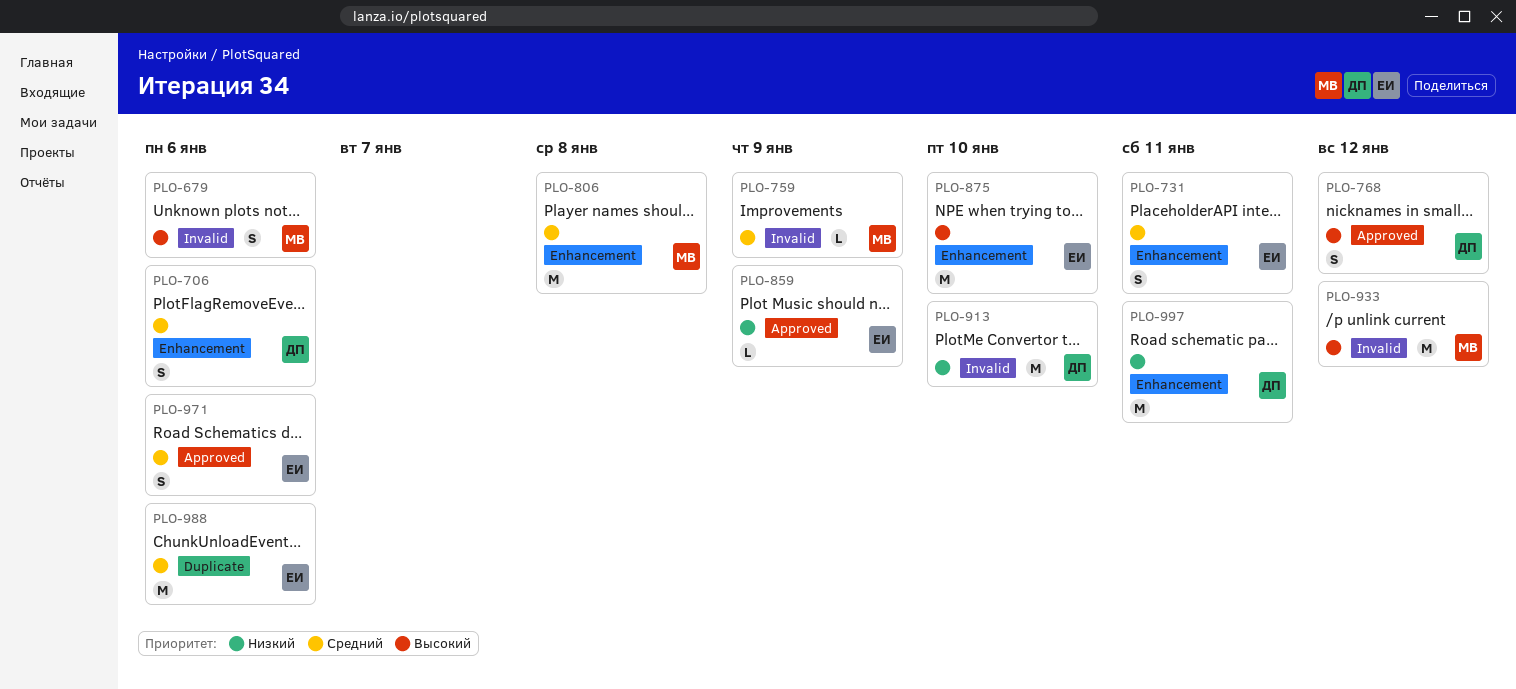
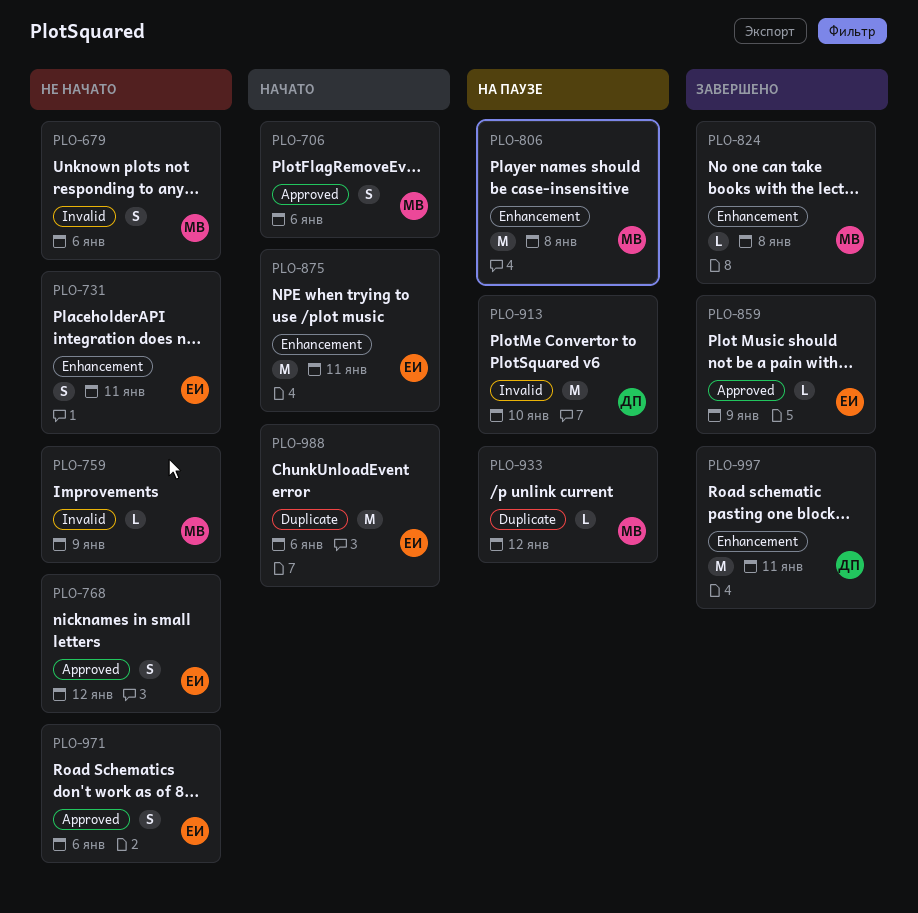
PLO-706, owner: ДП -> МВ
PLO-706, label: Enhancement -> Approved
PLO-768, owner: ДП -> ЕИ
PLO-824: none -> present
PLO-875, due: Jan 10 -> Jan 11
PLO-933, label: Invalid -> Duplicate
PLO-933, estimate: M -> L

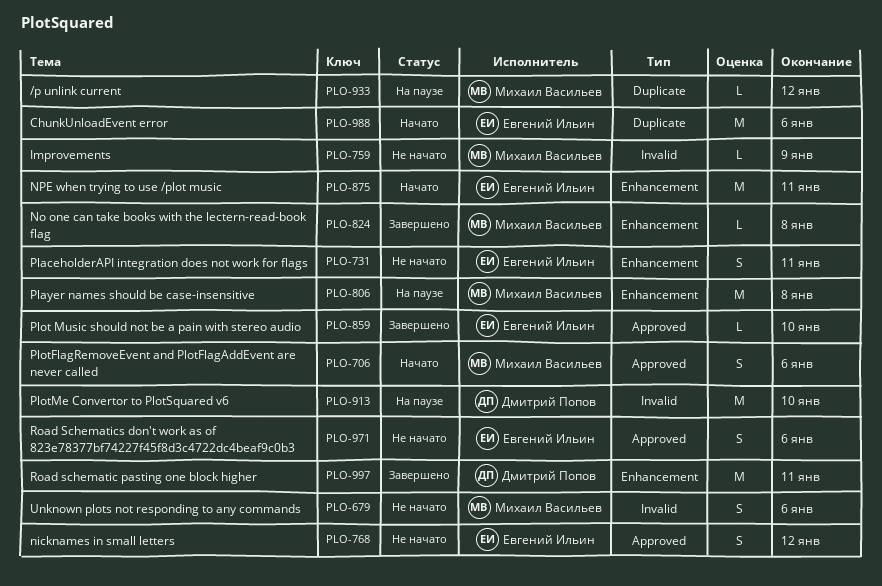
PLO-859, due: Jan 9 -> Jan 10

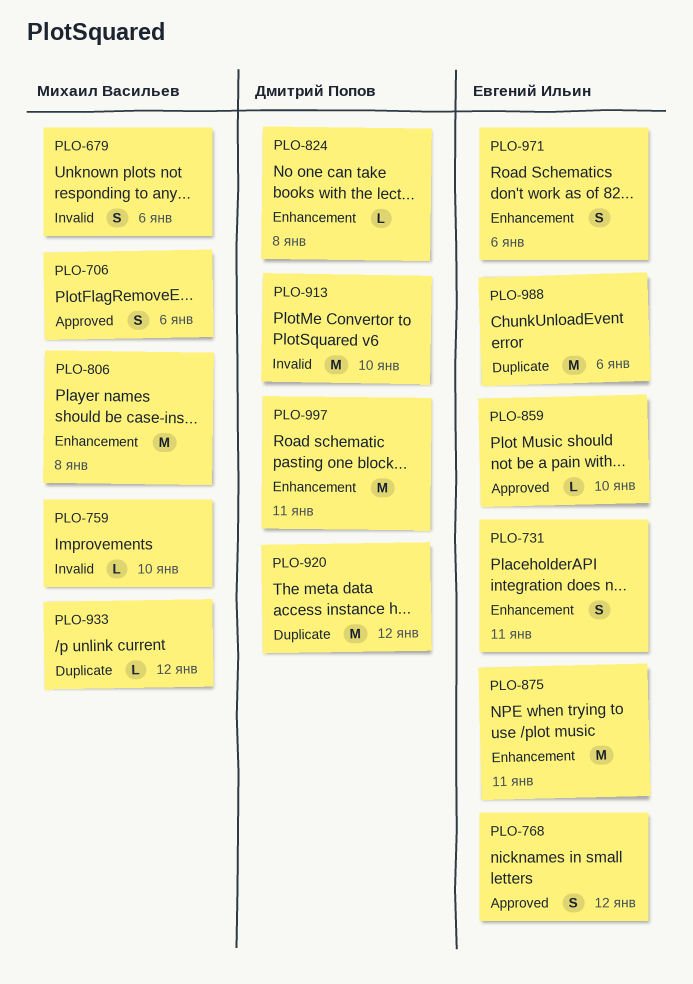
PLO-759, due: Jan 9 -> Jan 10
PLO-824, owner: Михаил Васильев -> Дмитрий Попов
PLO-920: none -> present
PLO-971, label: Approved -> Enhancement

